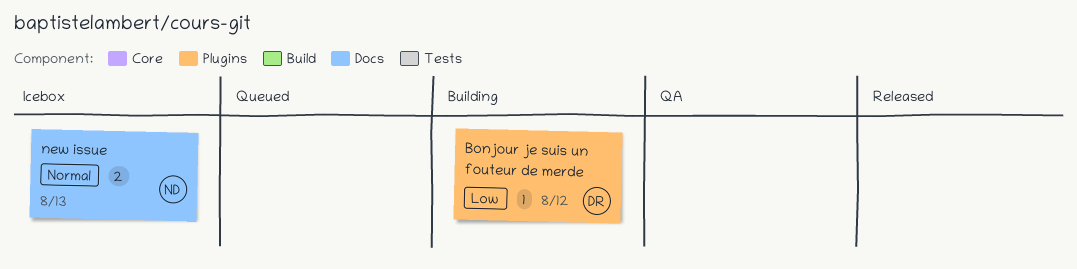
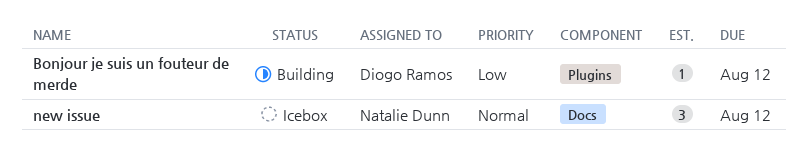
new issue, estimate: 2 -> 3
new issue, due: Aug 13 -> Aug 12

